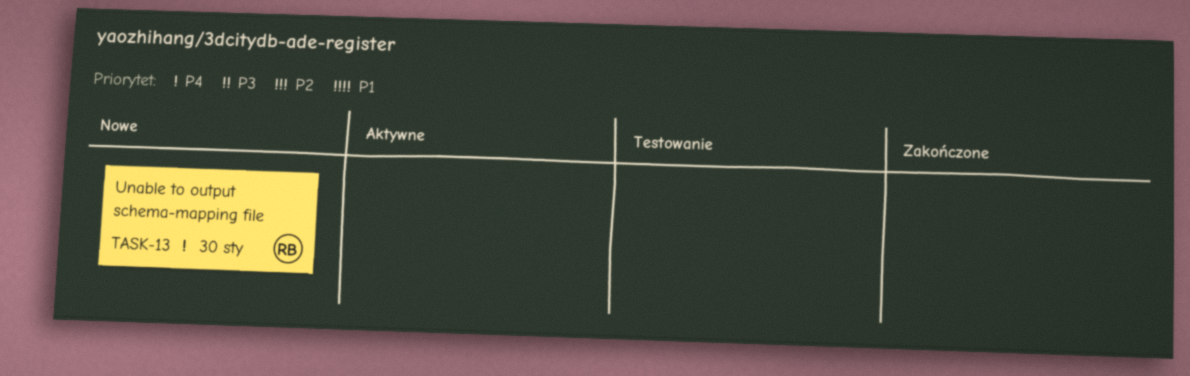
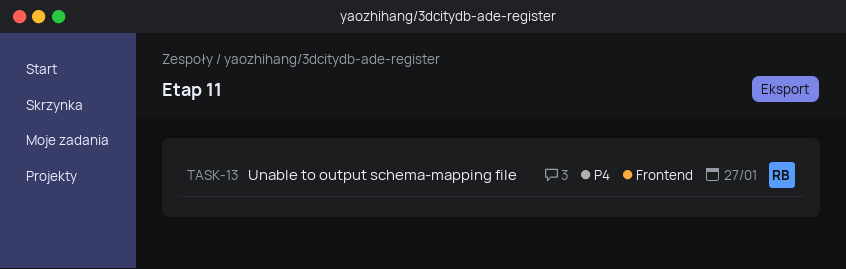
TASK-13, due: Jan 30 -> Jan 27

